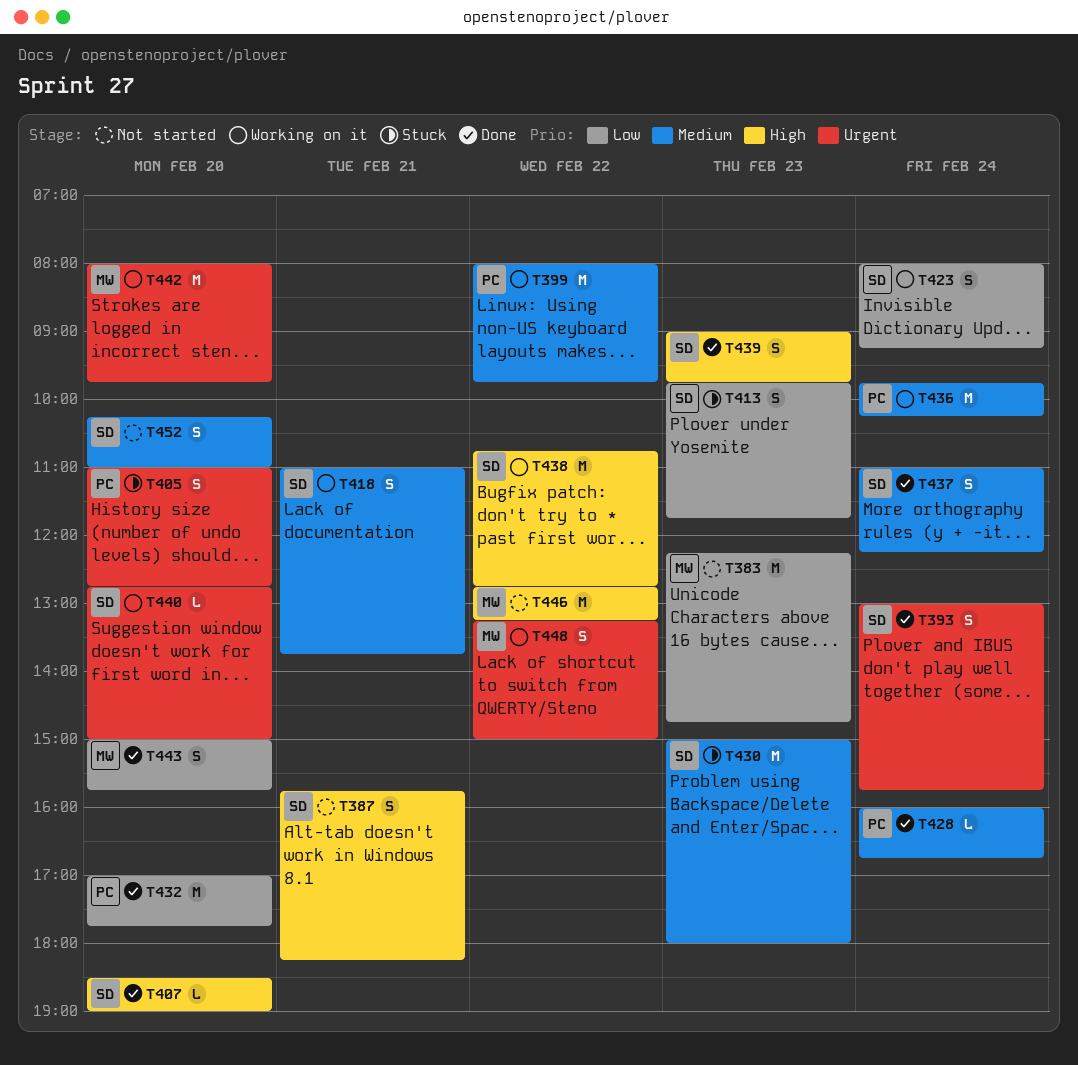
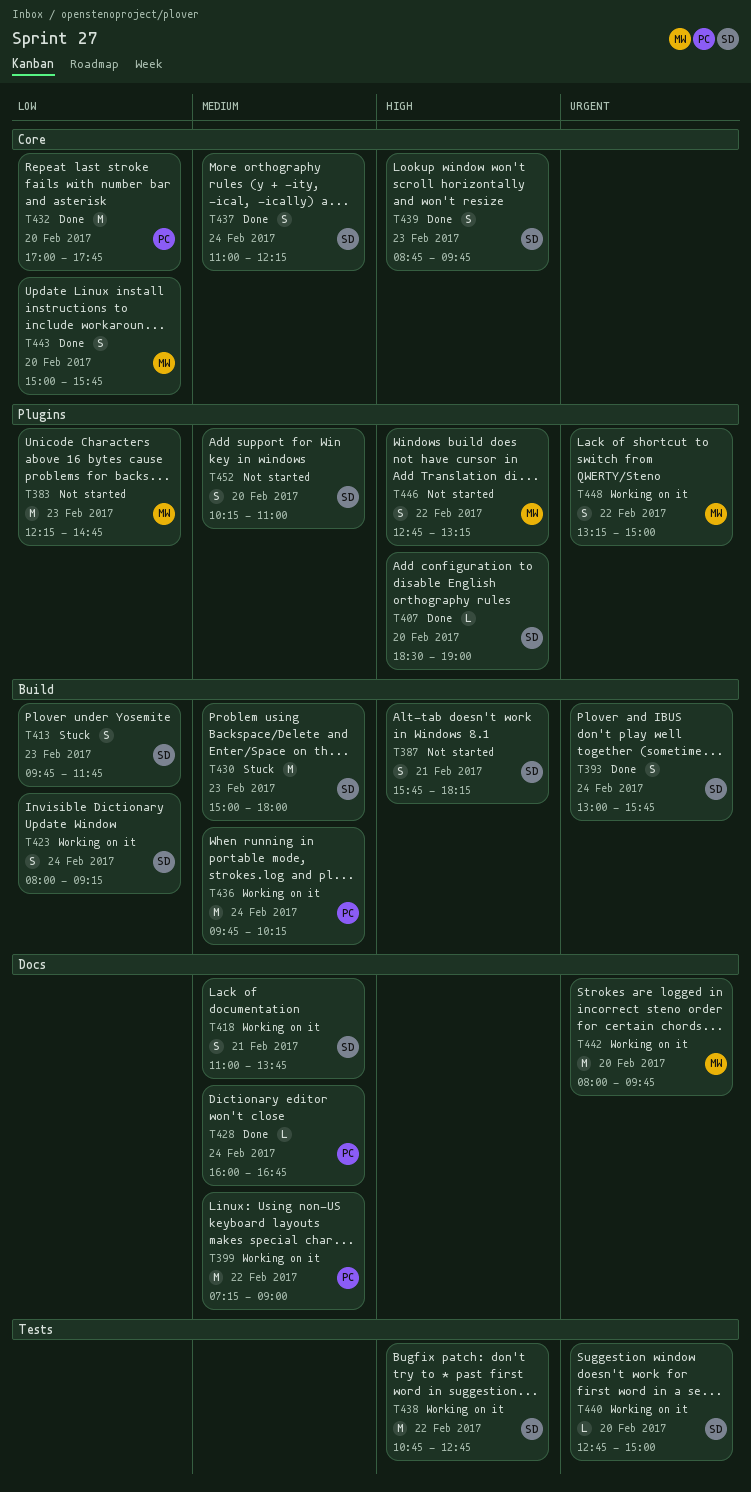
T399, begins: 08:00 -> 07:15
T399, ends: 09:45 -> 09:00
T405: present -> none
T439, begins: 09:00 -> 08:45
T446, estimate: M -> S

